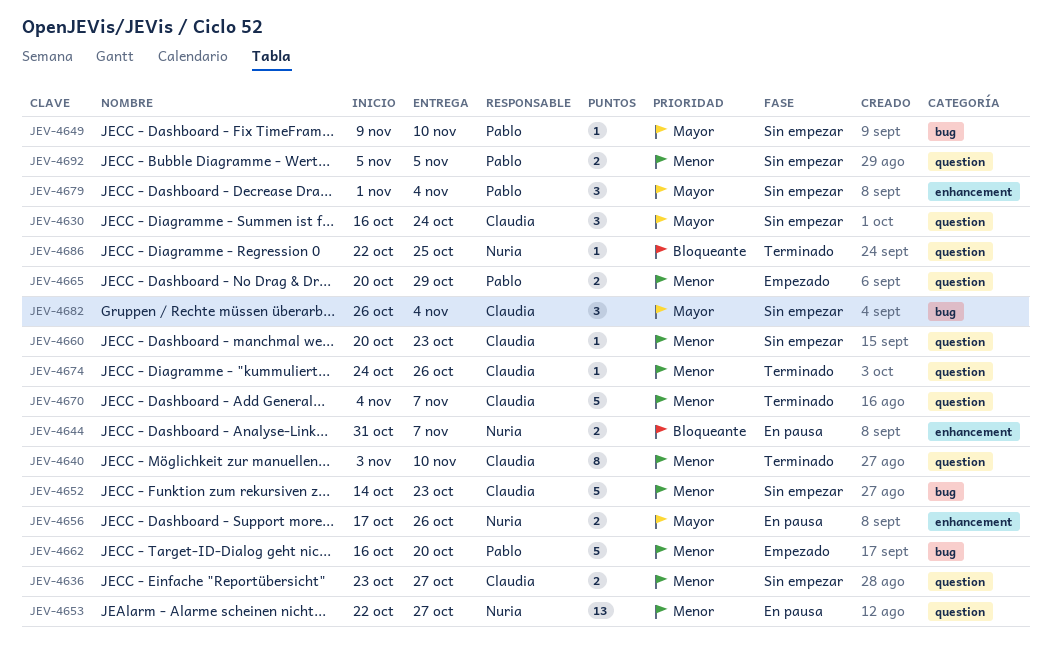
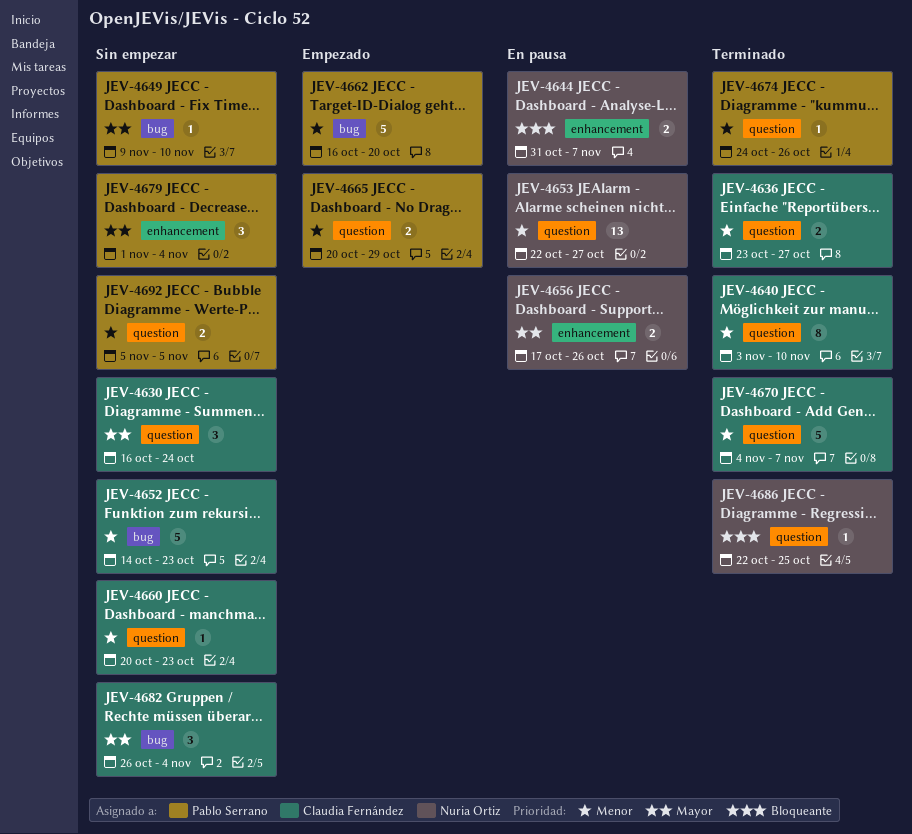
JEV-4636, status: Sin empezar -> Terminado
JEV-4674, owner: Claudia Fernández -> Pablo Serrano

